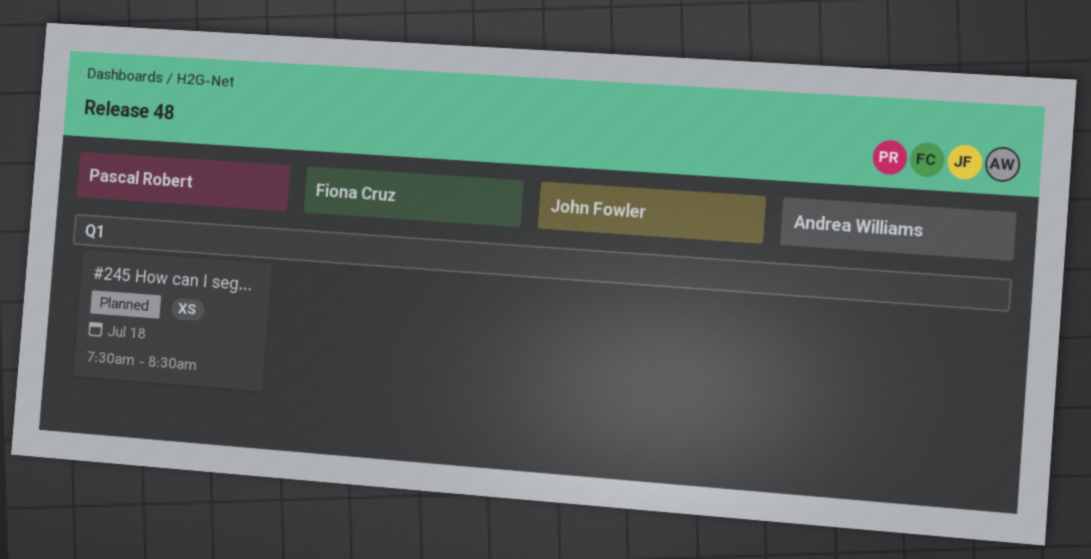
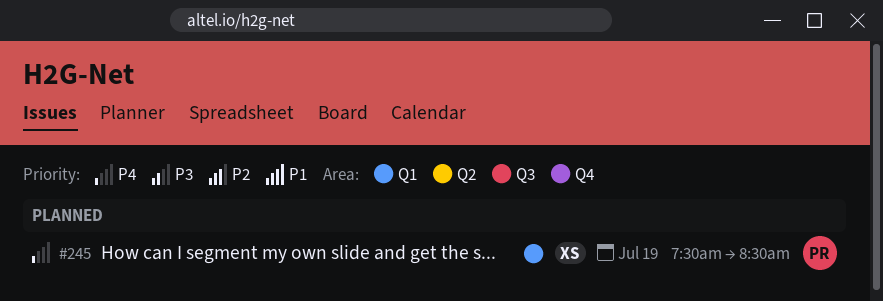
#245, day: Jul 18 -> Jul 19

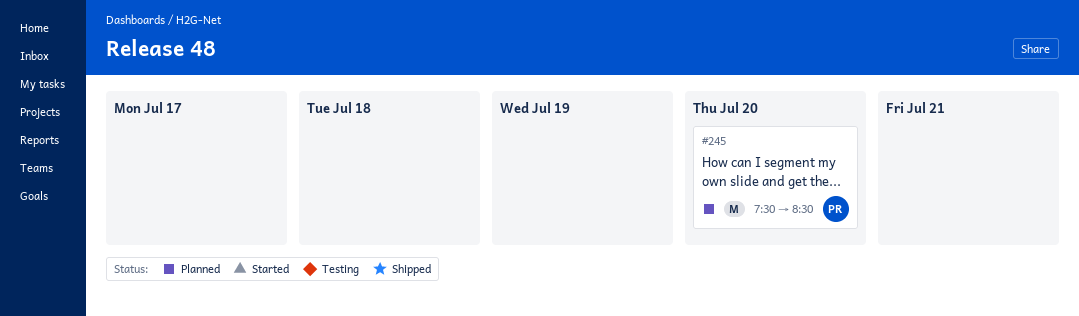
#245, estimate: XS -> M
#245, day: Jul 19 -> Jul 20

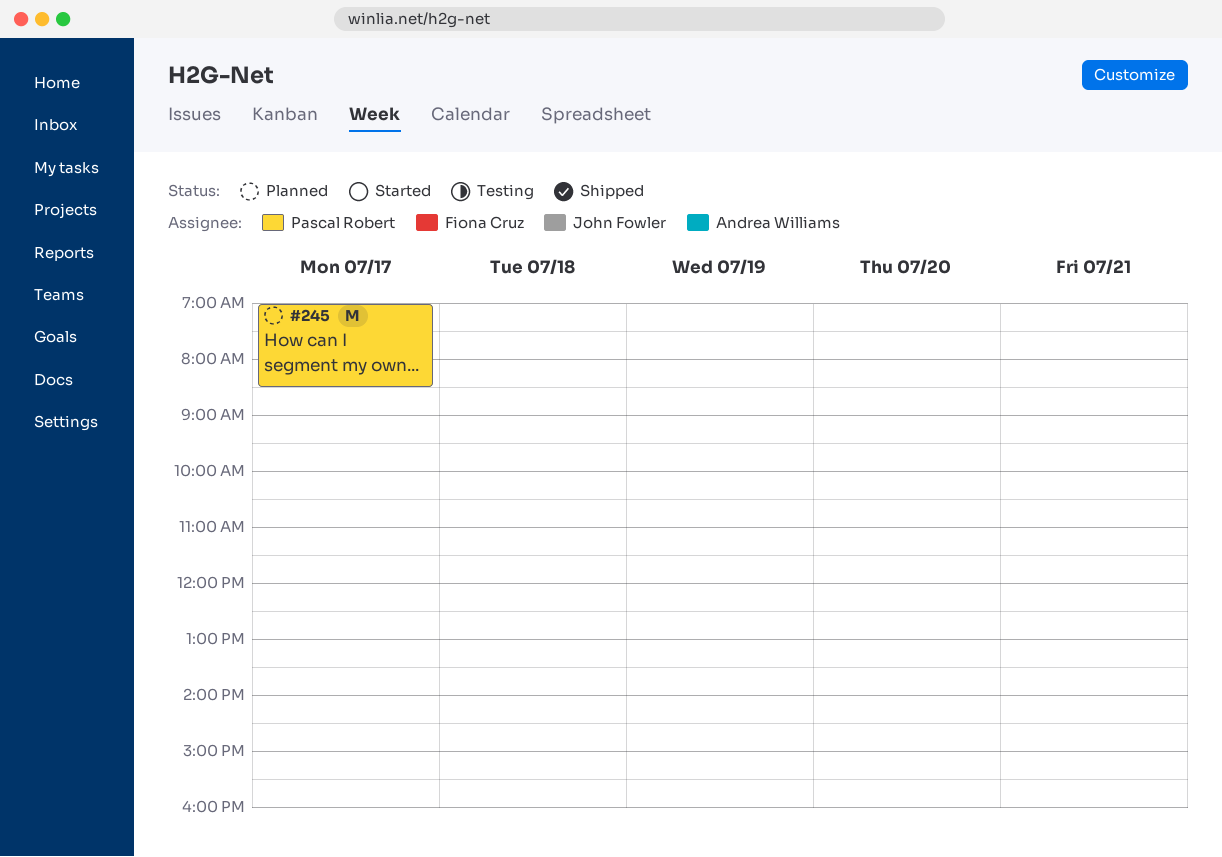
#245, day: Jul 20 -> Jul 17
#245, begins: 07:30 -> 07:00

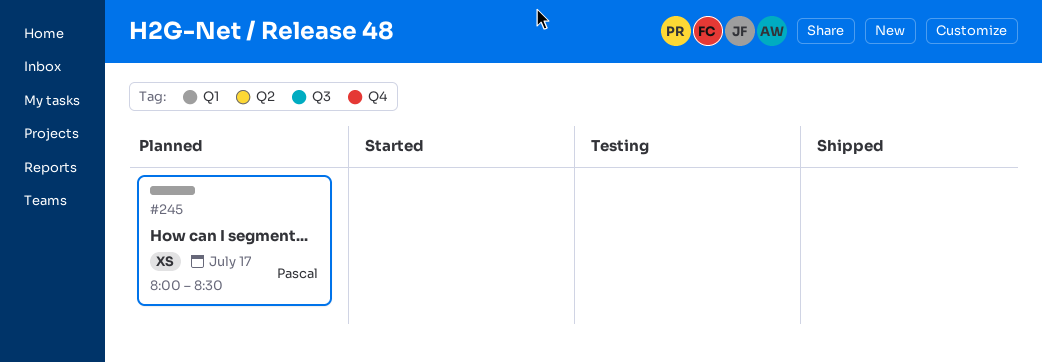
#245, estimate: M -> XS
#245, begins: 07:00 -> 08:00

